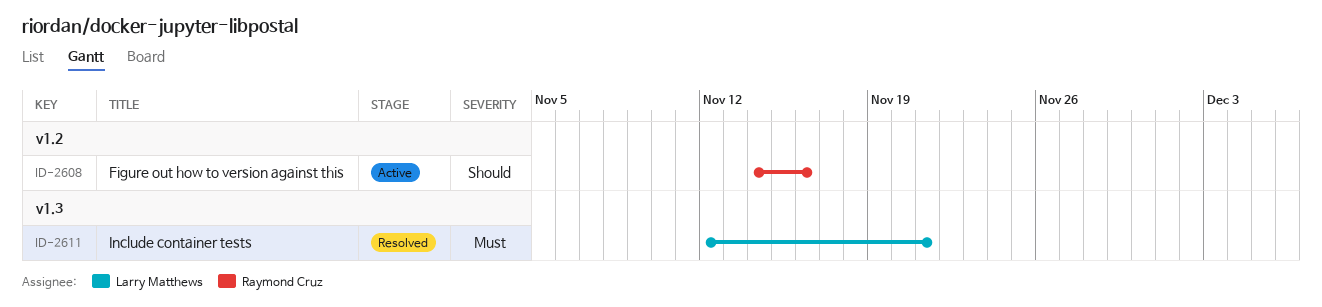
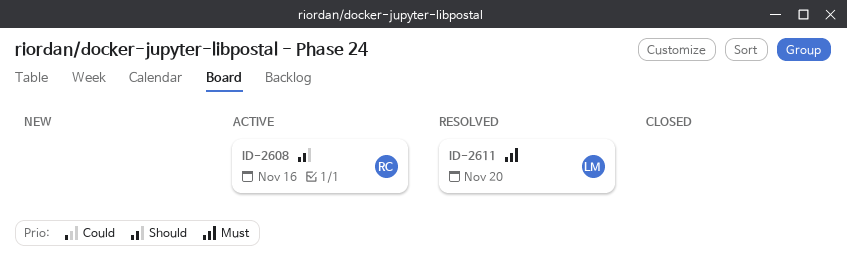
ID-2611, due: Nov 21 -> Nov 20

